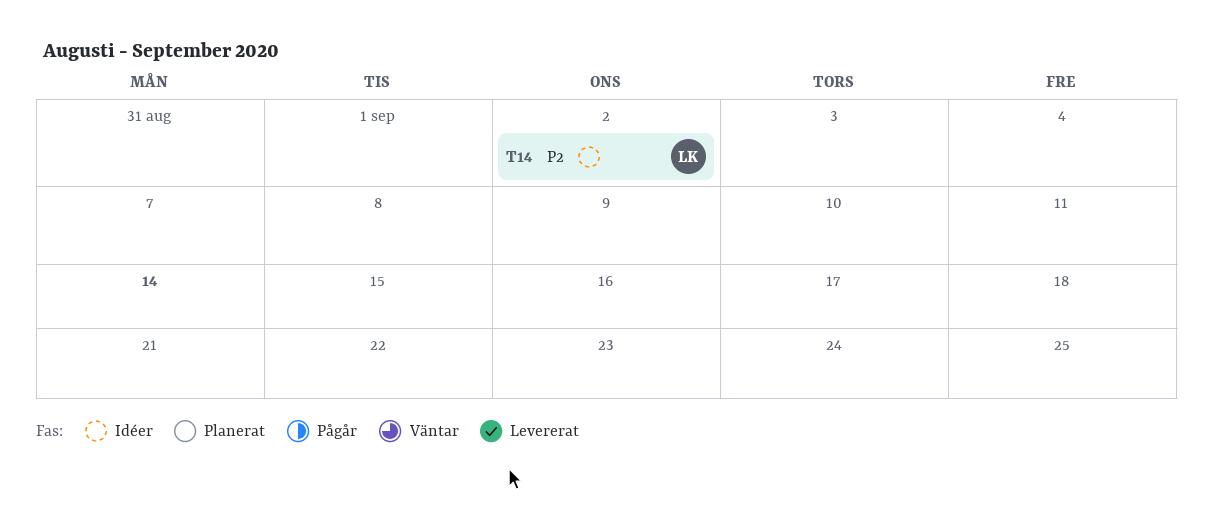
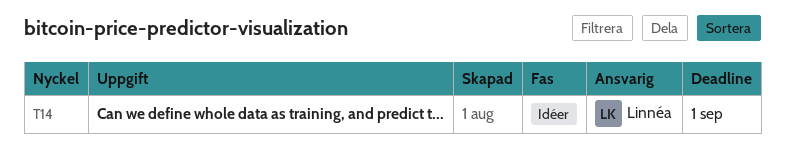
T14, due: Sep 2 -> Sep 1

